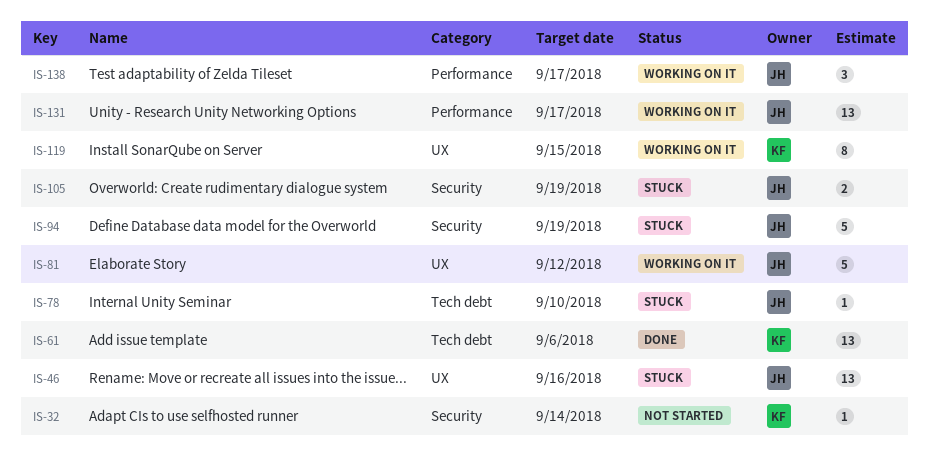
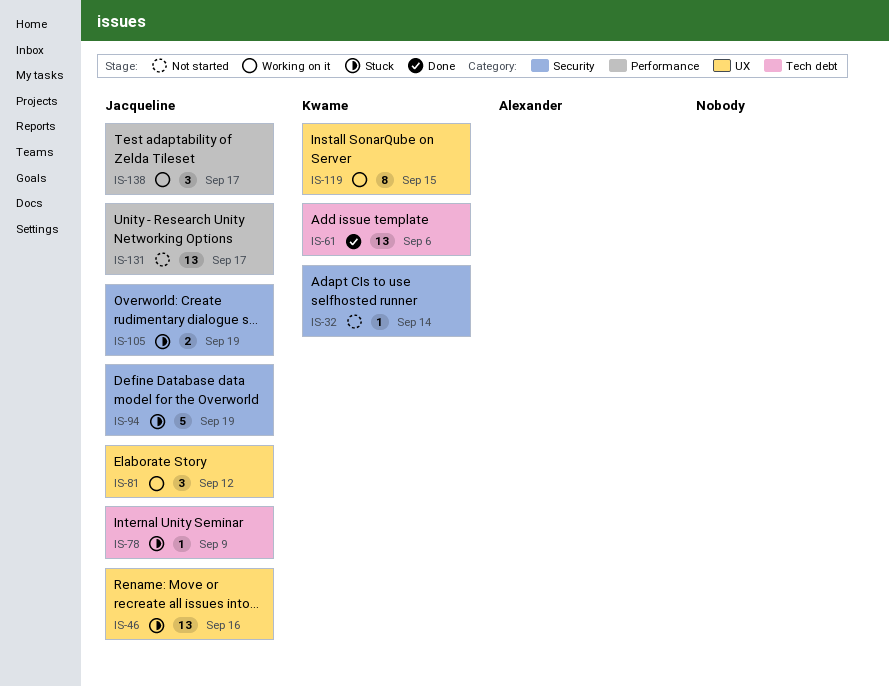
IS-78, due: Sep 10 -> Sep 9
IS-81, estimate: 5 -> 3
IS-131, status: Working on it -> Not started

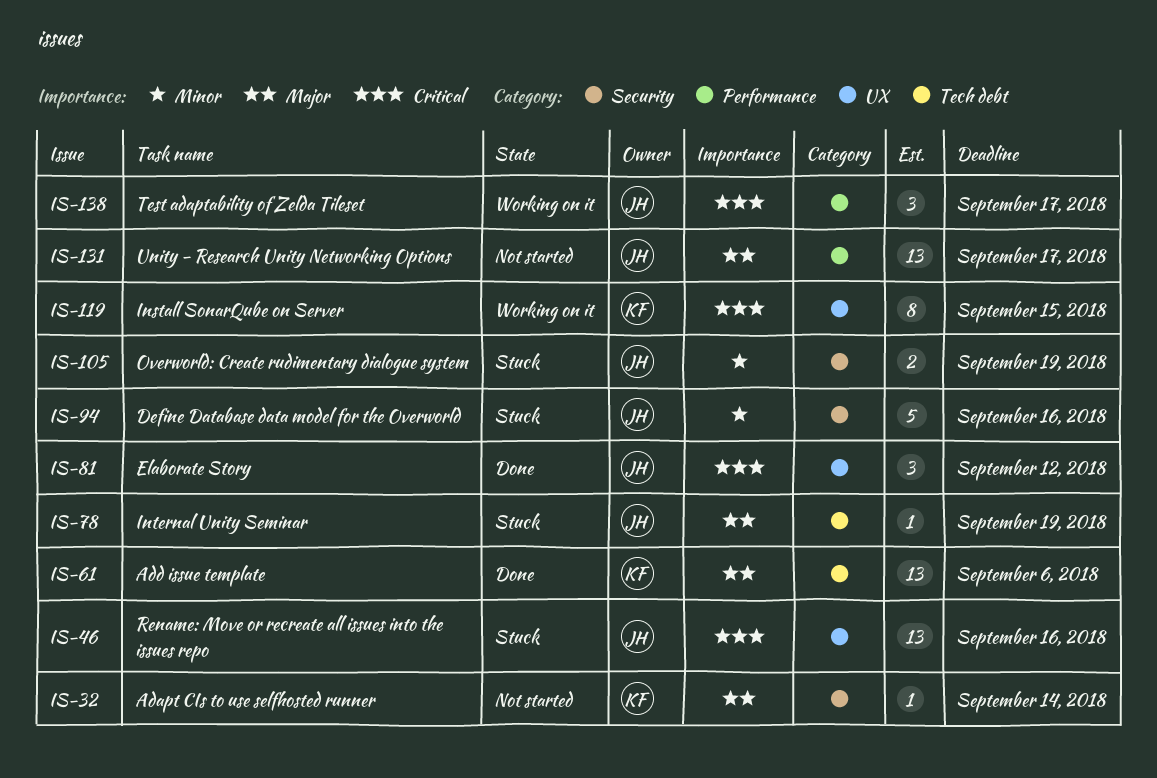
IS-78, due: Sep 9 -> Sep 19
IS-81, status: Working on it -> Done
IS-94, due: Sep 19 -> Sep 16

